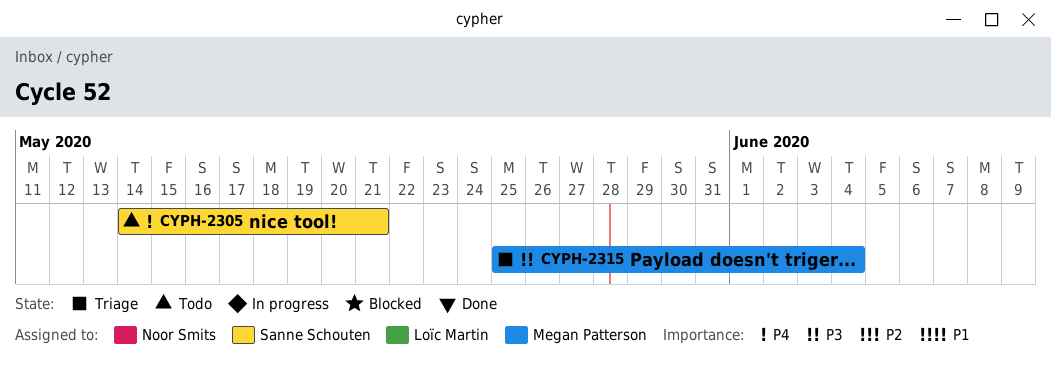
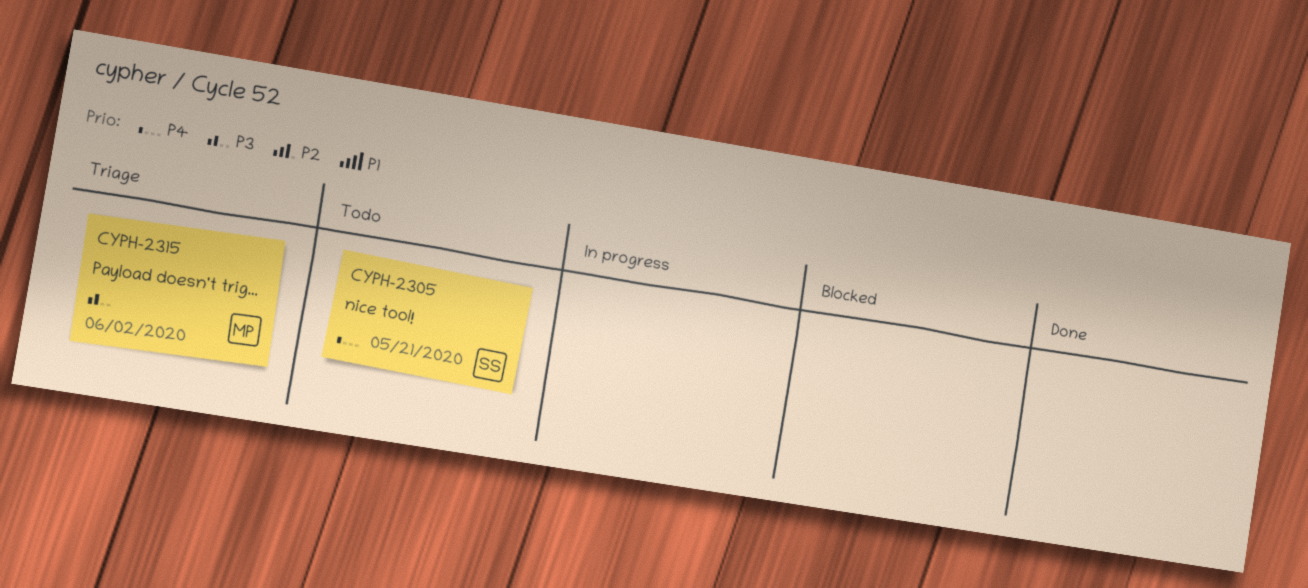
CYPH-2315, due: Jun 4 -> Jun 2

